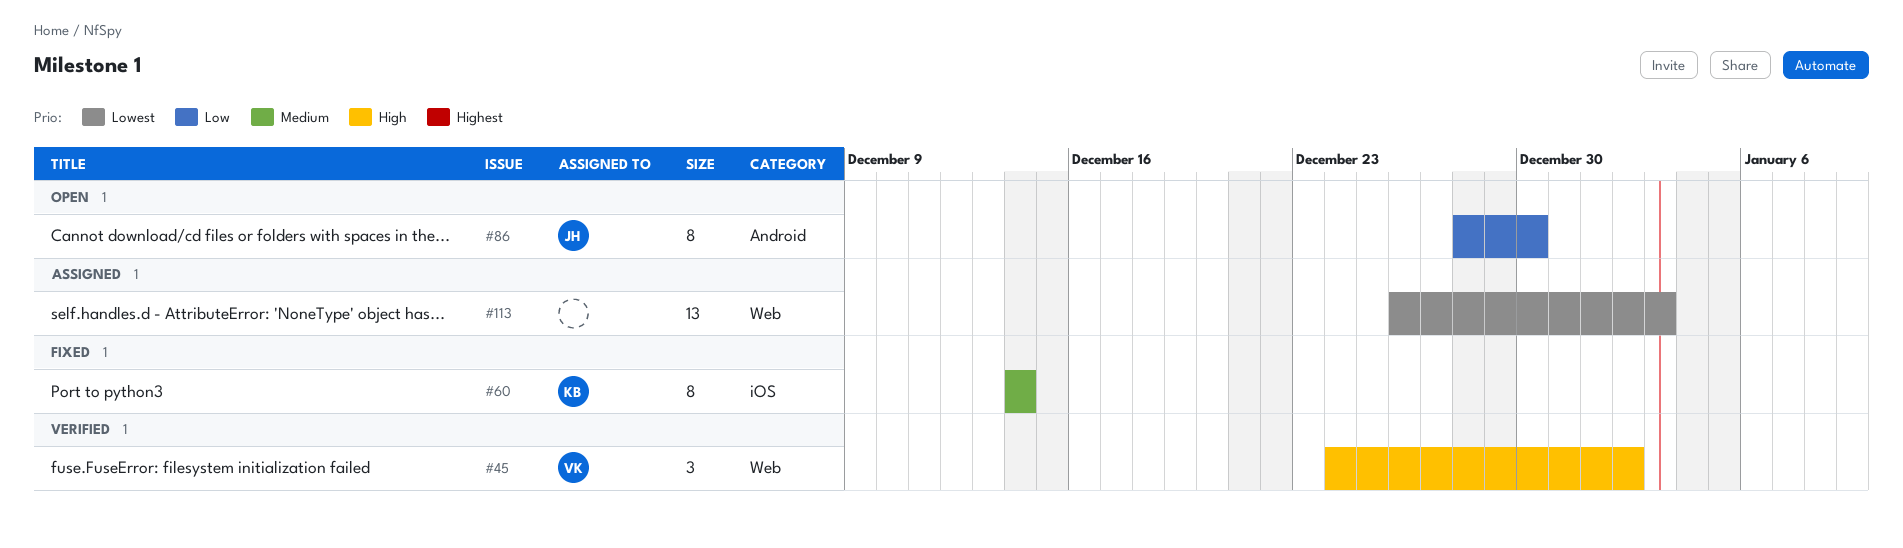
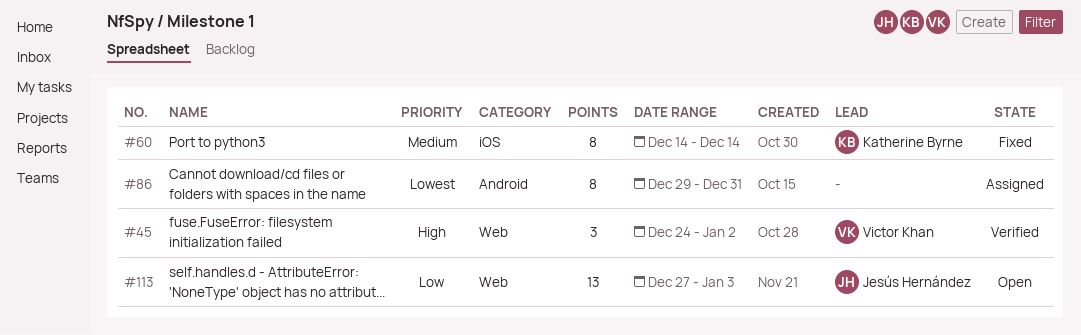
#86, status: Open -> Assigned
#86, owner: Jesús Hernández -> none
#86, priority: Low -> Lowest
#86, start: Dec 28 -> Dec 29
#86, due: Dec 30 -> Dec 31
#113, status: Assigned -> Open
#113, owner: none -> Jesús Hernández
#113, priority: Lowest -> Low
#113, start: Dec 26 -> Dec 27

